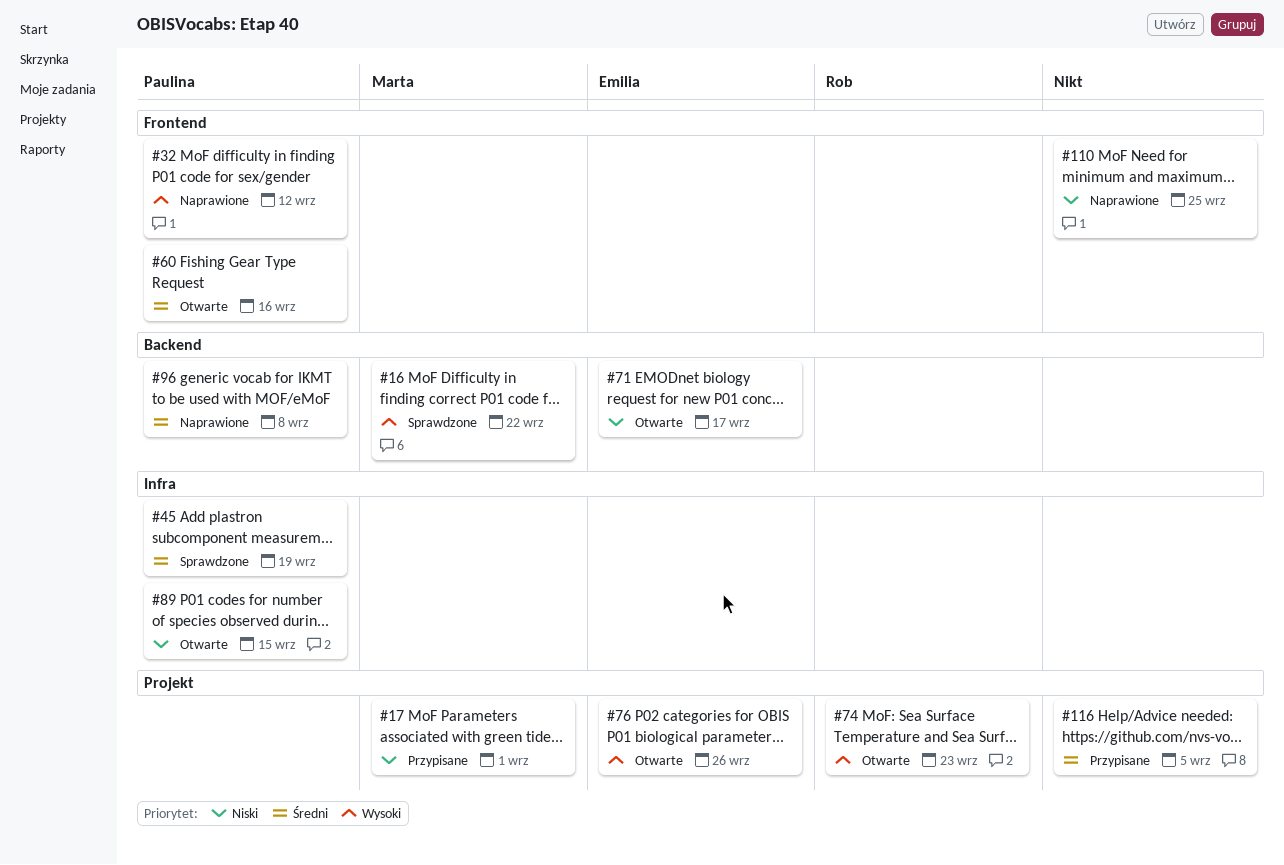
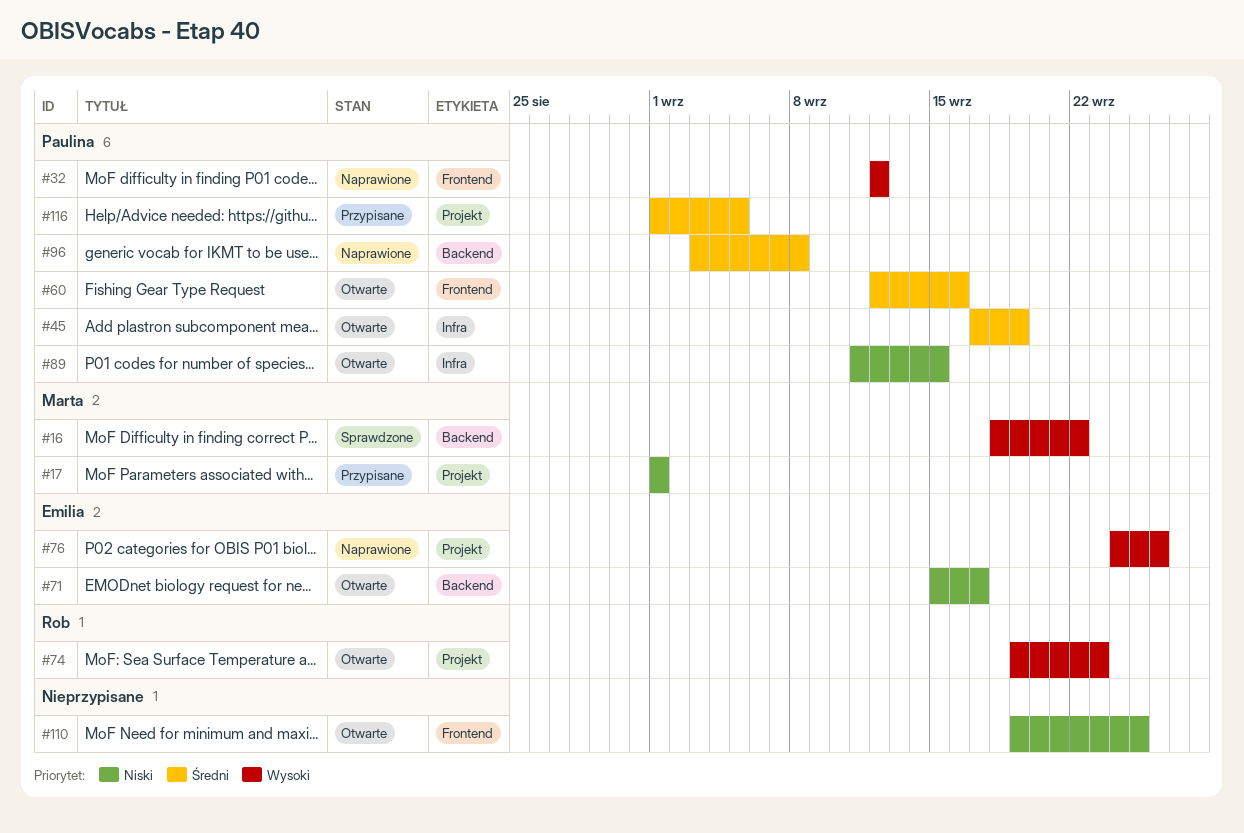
#45, status: Sprawdzone -> Otwarte
#76, status: Otwarte -> Naprawione
#110, status: Naprawione -> Otwarte
#116, owner: none -> Paulina

